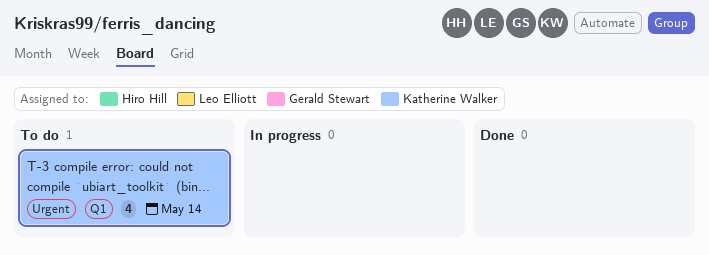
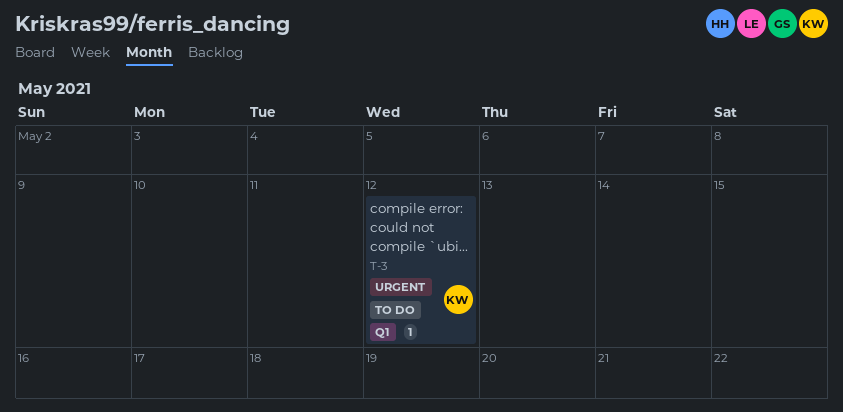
T-3, estimate: 4 -> 1
T-3, due: May 14 -> May 12

